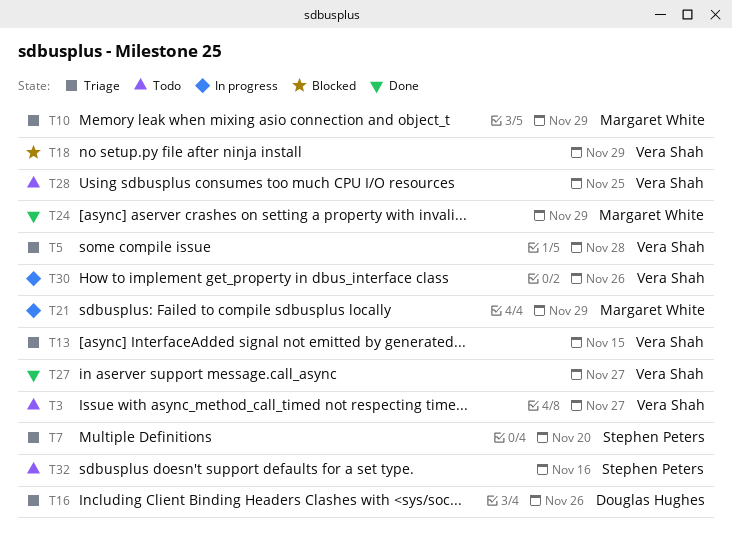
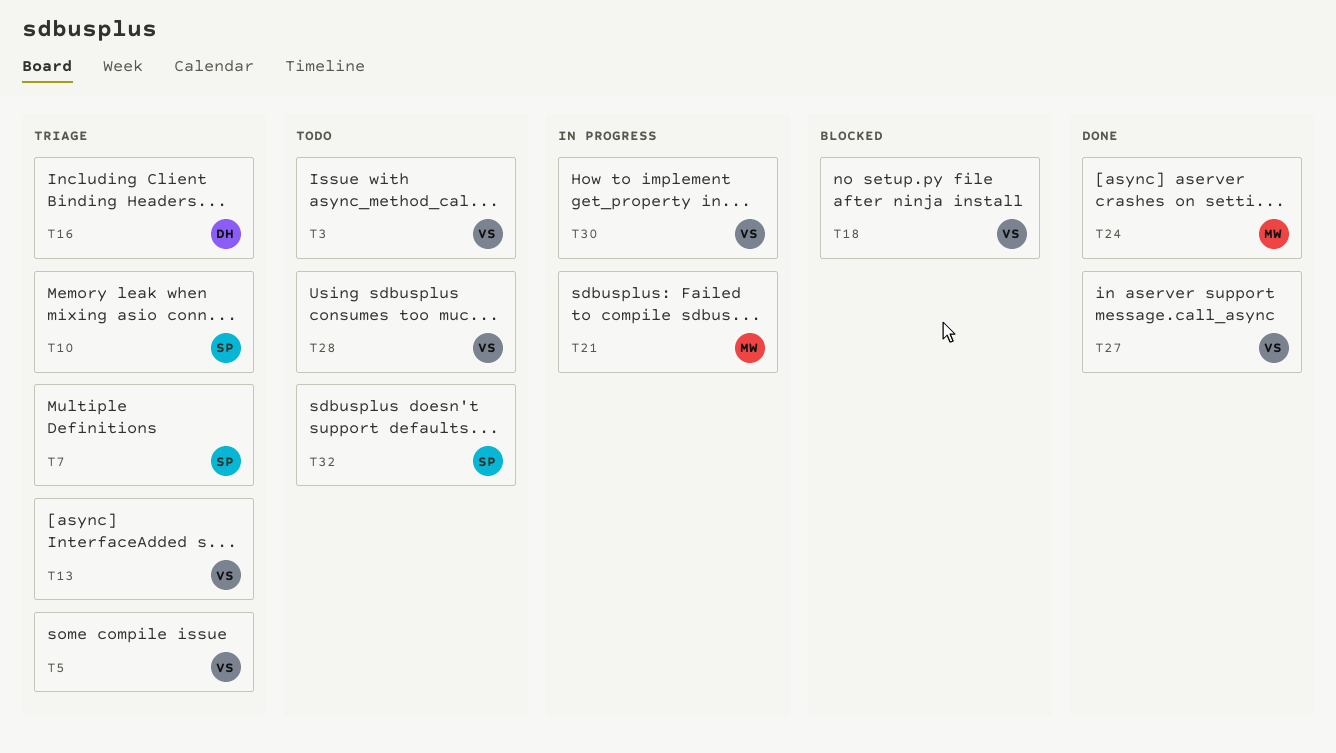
T10, owner: Margaret White -> Stephen Peters

